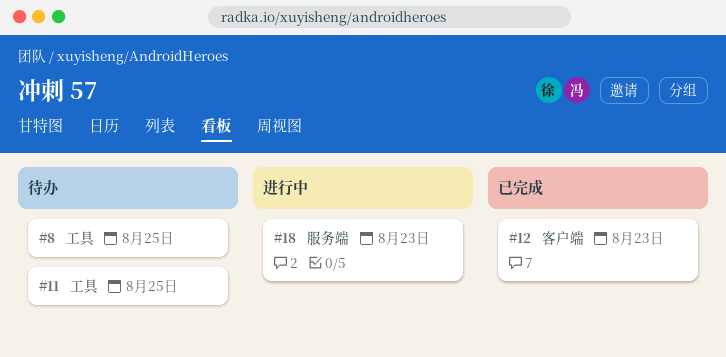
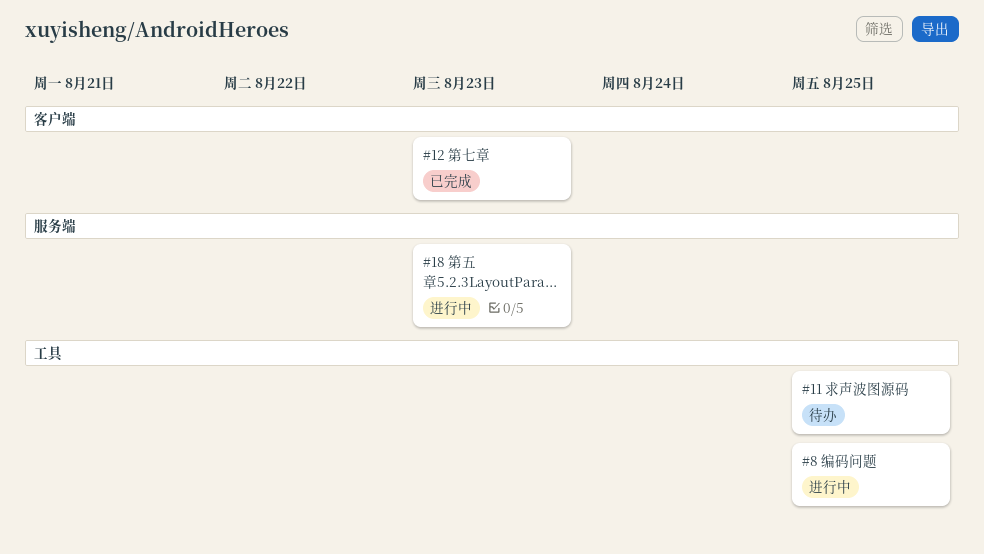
#8, status: 待办 -> 进行中

